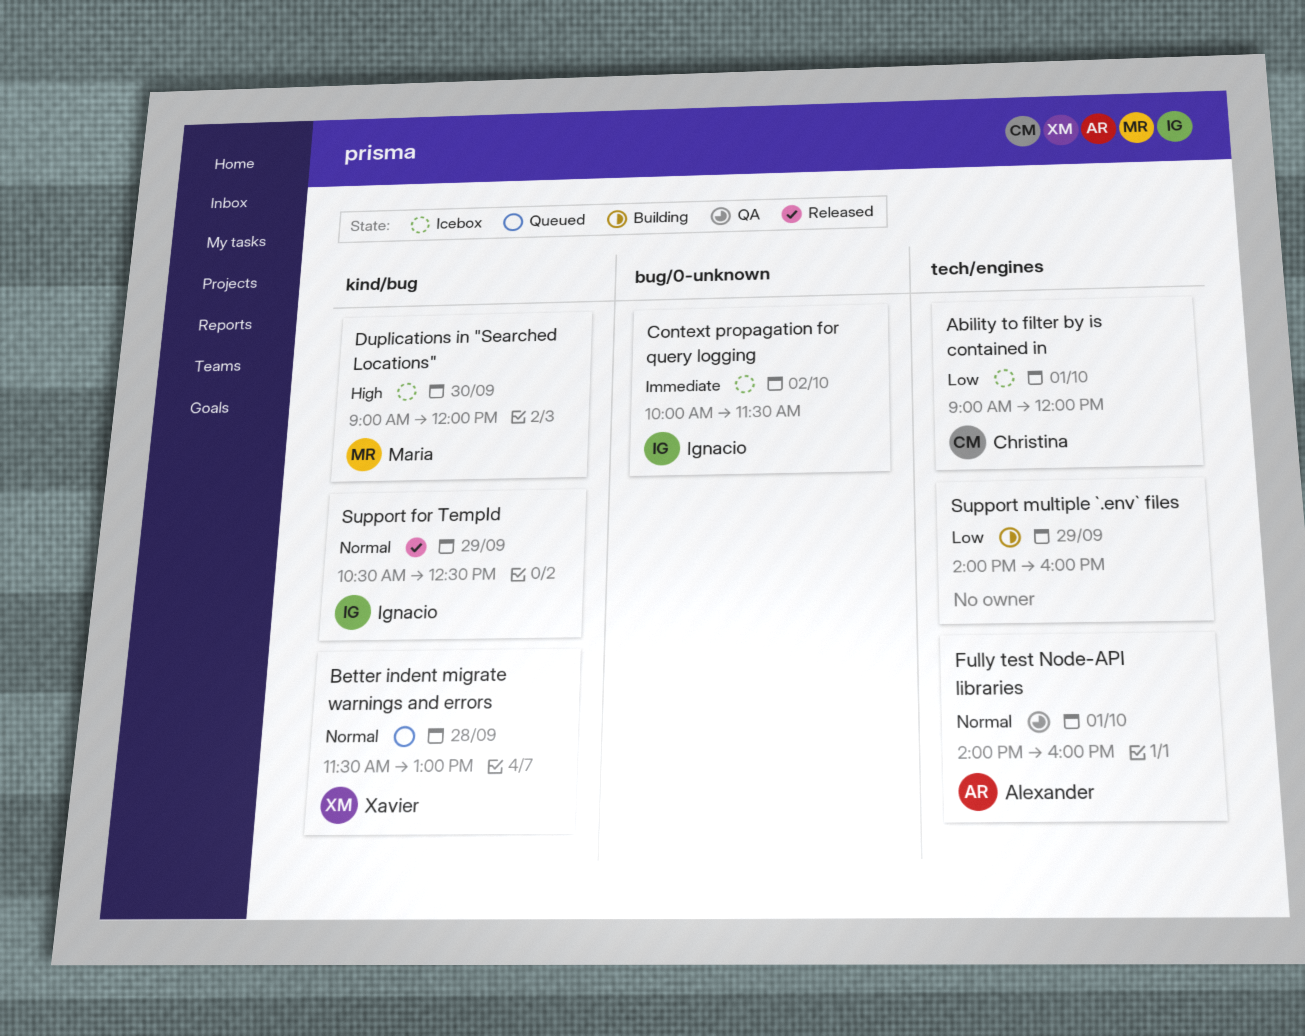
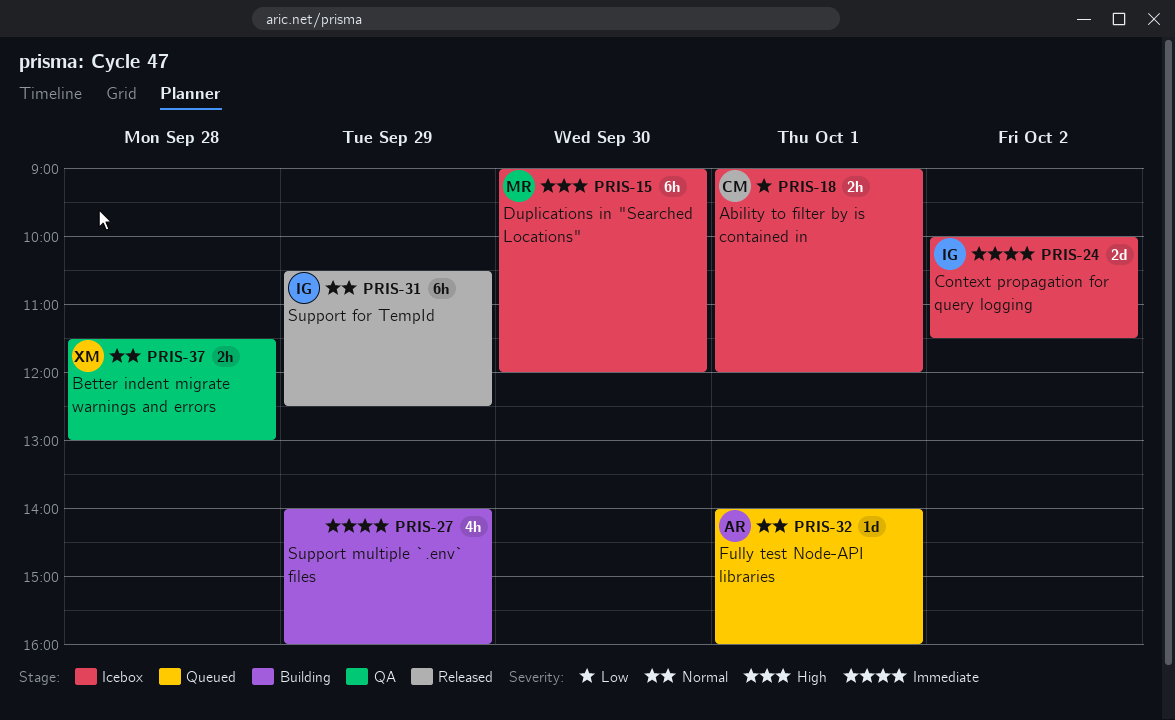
Better indent migrate warnings and errors, status: Queued -> QA
Fully test Node-API libraries, status: QA -> Queued
Support multiple `.env` files, priority: Low -> Immediate

